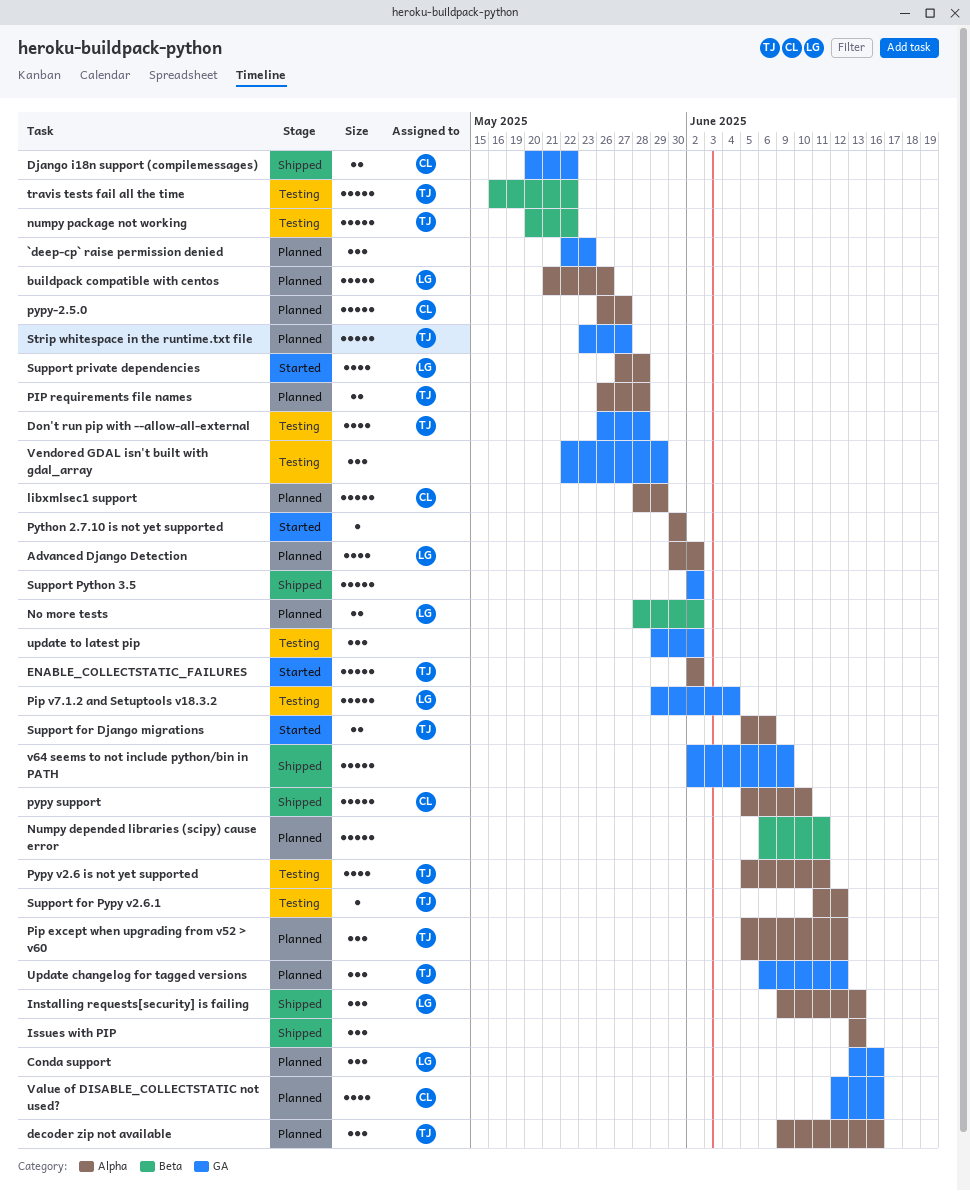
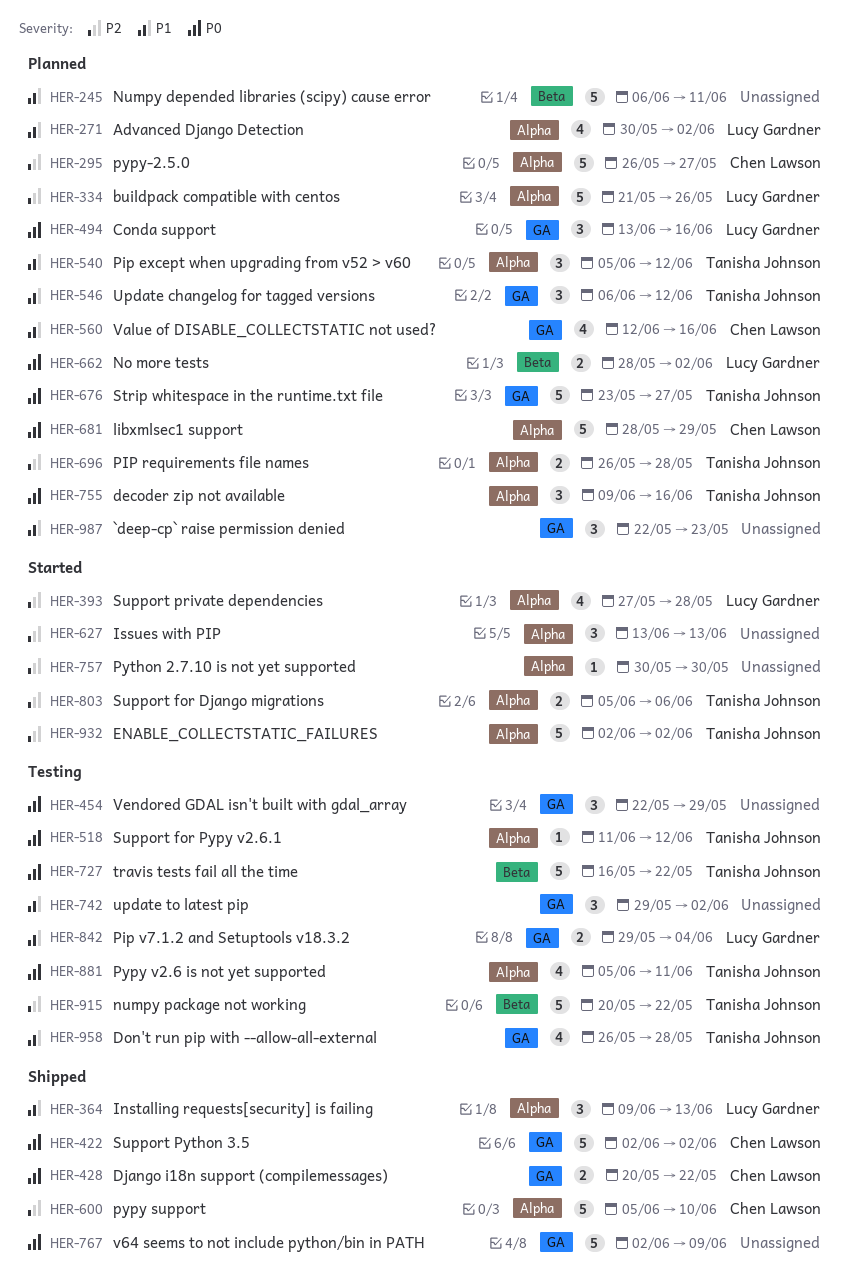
Issues with PIP, status: Shipped -> Started
Pip v7.1.2 and Setuptools v18.3.2, estimate: 5 -> 2
Support Python 3.5, owner: none -> Chen Lawson

